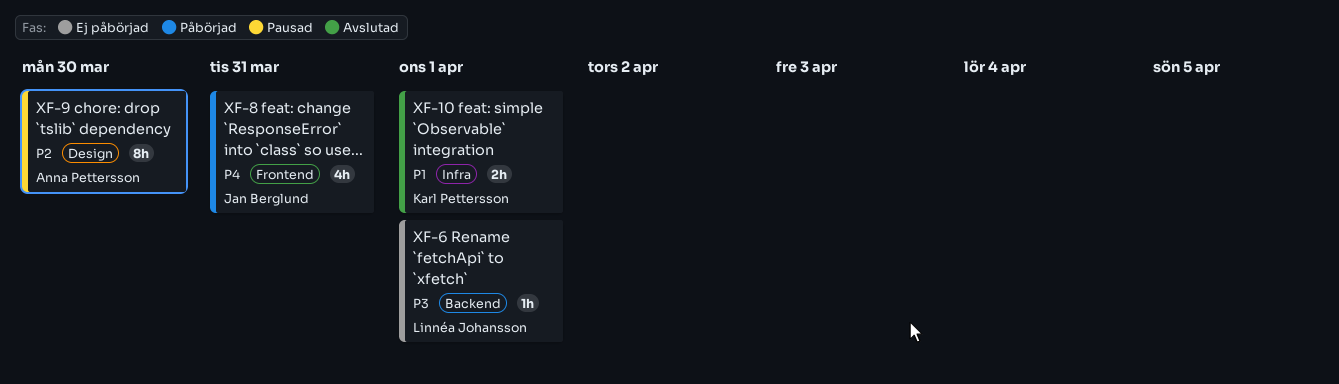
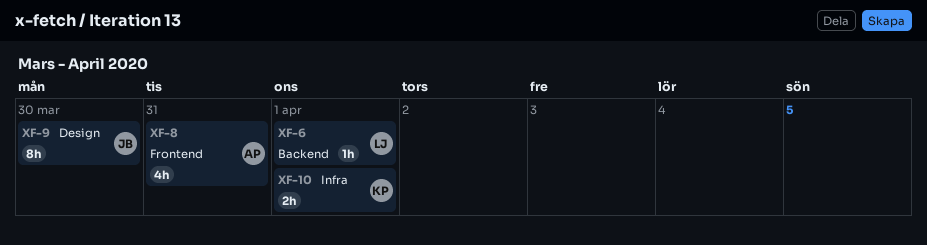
XF-8, owner: Jan Berglund -> Anna Pettersson
XF-9, owner: Anna Pettersson -> Jan Berglund

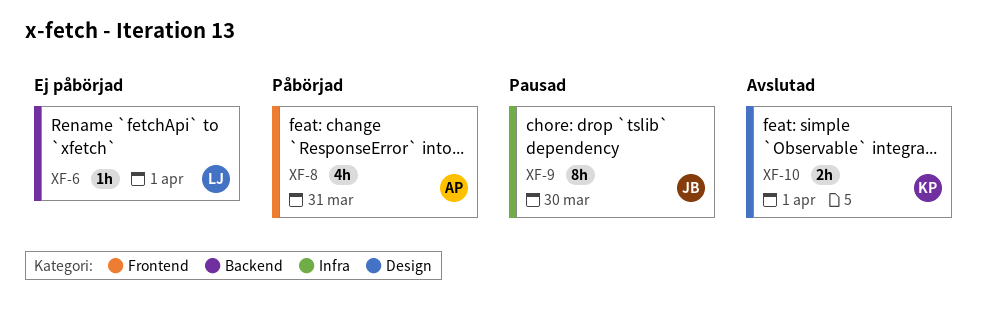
XF-9, label: Design -> Infra
XF-10, label: Infra -> Design

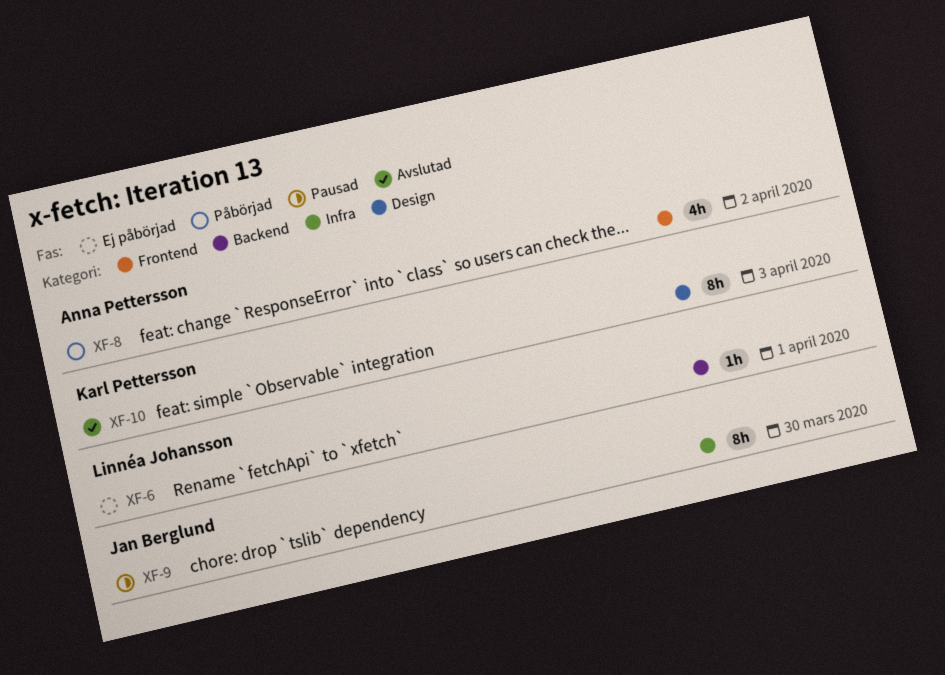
XF-8, due: Mar 31 -> Apr 2
XF-10, estimate: 2h -> 8h
XF-10, due: Apr 1 -> Apr 3

